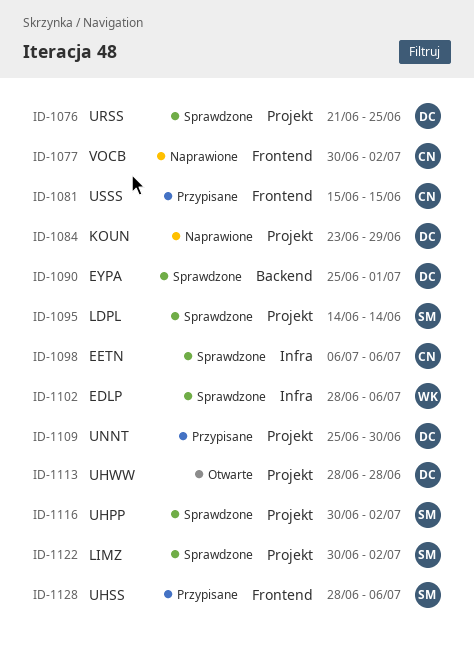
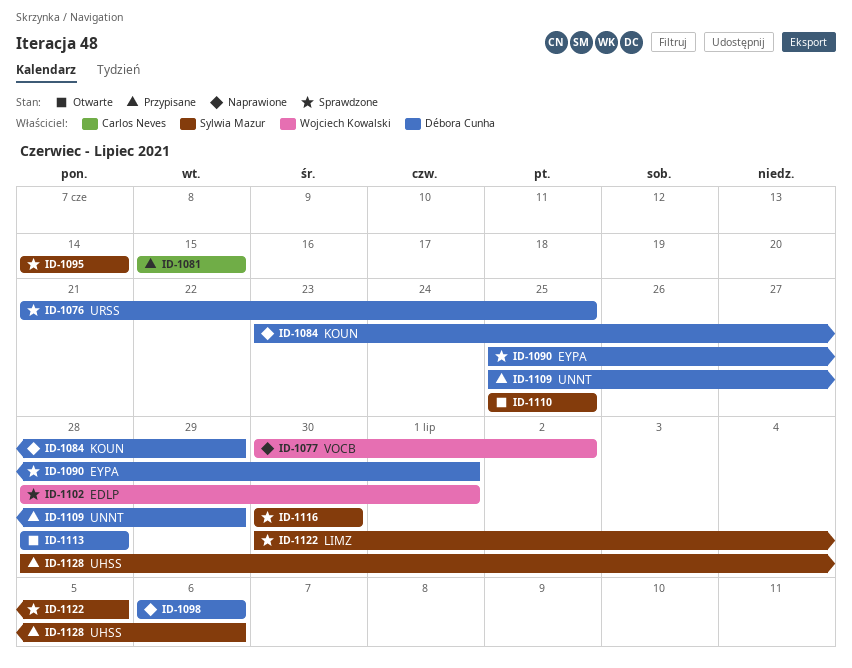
ID-1077, owner: Carlos Neves -> Wojciech Kowalski
ID-1098, status: Sprawdzone -> Naprawione
ID-1098, owner: Carlos Neves -> Débora Cunha
ID-1102, due: Jul 6 -> Jul 1
ID-1109, due: Jun 30 -> Jun 29
ID-1110: none -> present
ID-1116, due: Jul 2 -> Jun 30
ID-1122, due: Jul 2 -> Jul 5

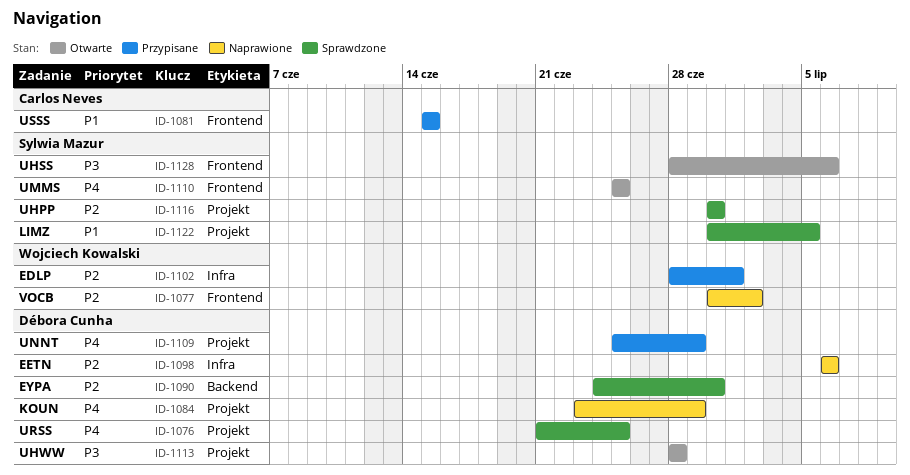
ID-1090, start: Jun 25 -> Jun 24
ID-1090, due: Jul 1 -> Jun 30
ID-1095: present -> none
ID-1102, status: Sprawdzone -> Przypisane
ID-1128, status: Przypisane -> Otwarte

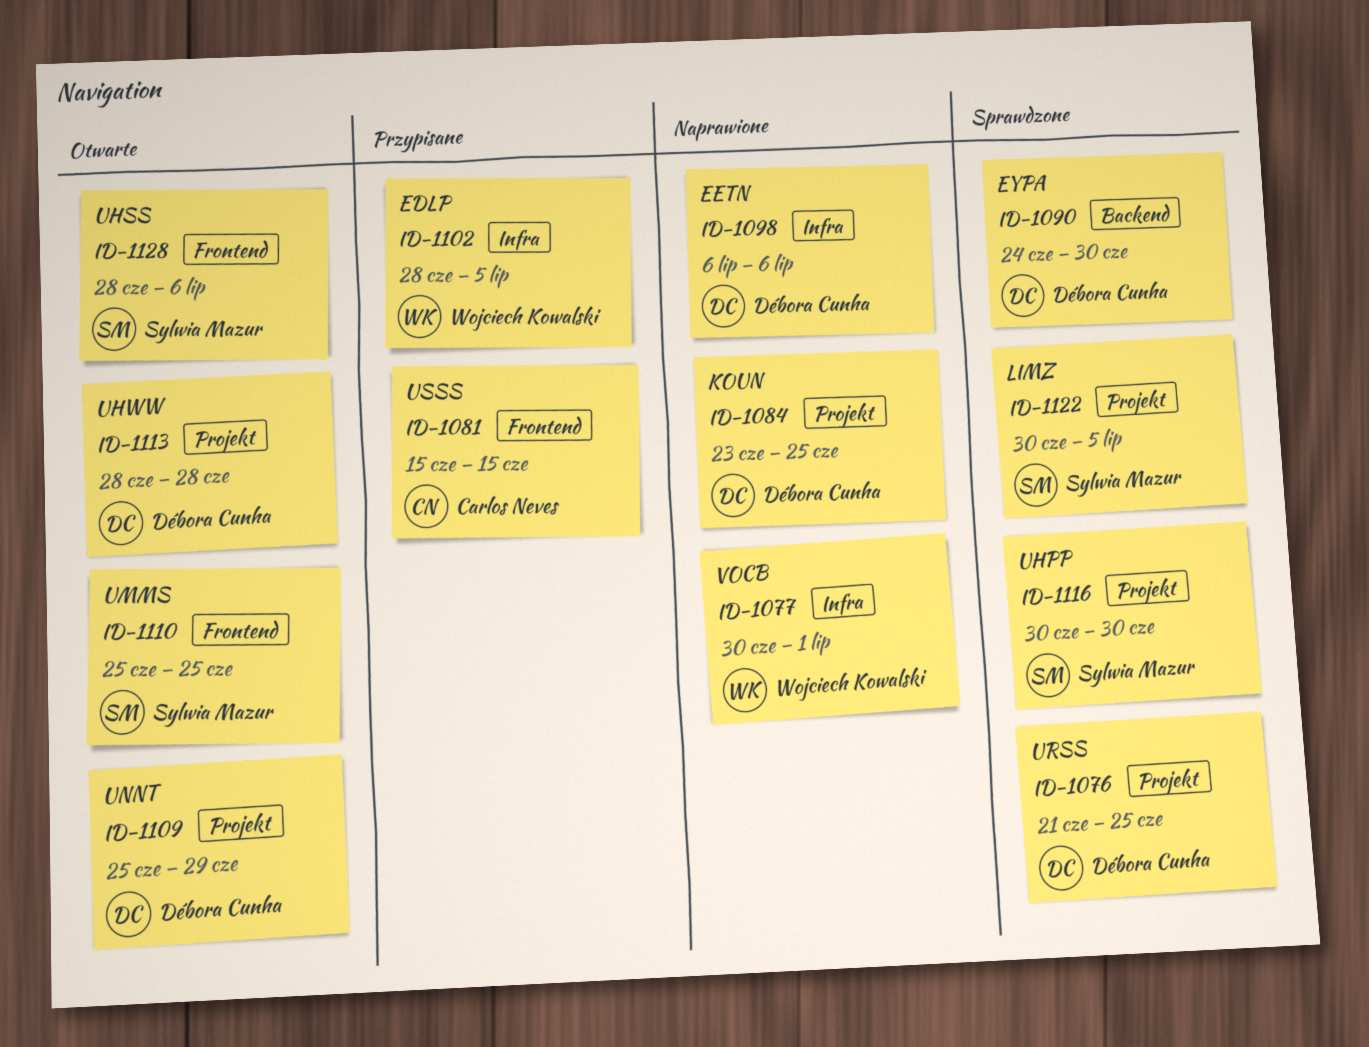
ID-1077, label: Frontend -> Infra
ID-1077, due: Jul 2 -> Jul 1
ID-1084, due: Jun 29 -> Jun 25
ID-1102, due: Jul 1 -> Jul 5
ID-1109, status: Przypisane -> Otwarte

